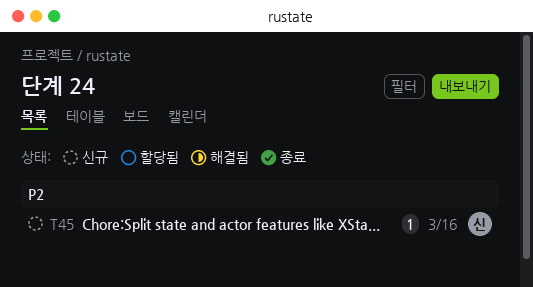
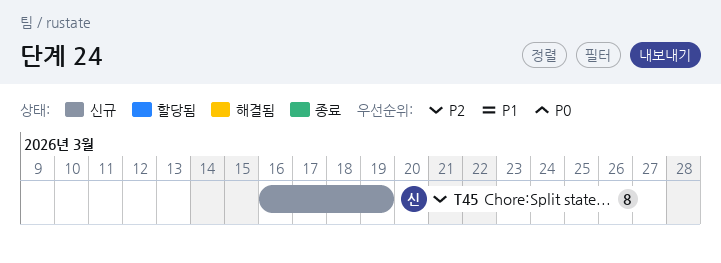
T45, estimate: 1 -> 8
T45, due: Mar 16 -> Mar 19

